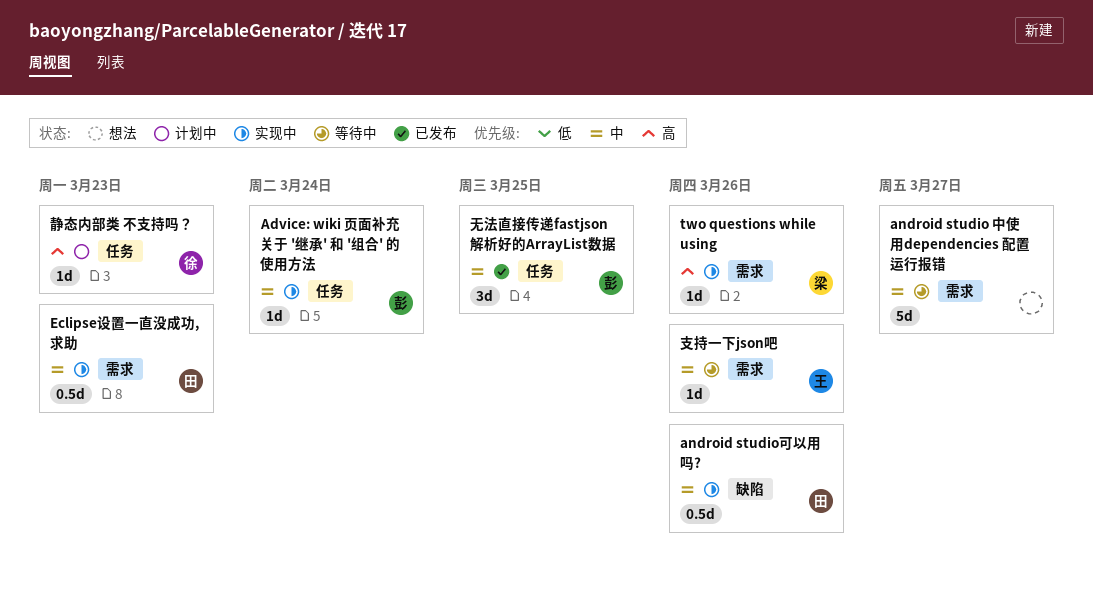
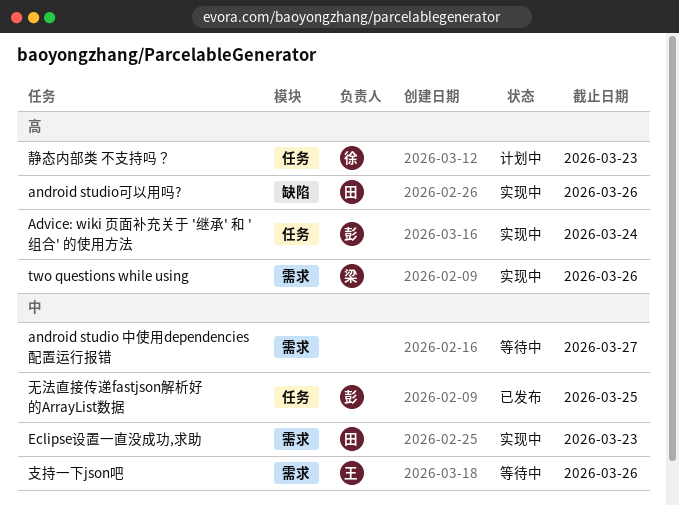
Advice: wiki 页面补充关于 '继承' 和 '组合' 的使用方法, priority: 中 -> 高
android studio可以用吗?, priority: 中 -> 高

